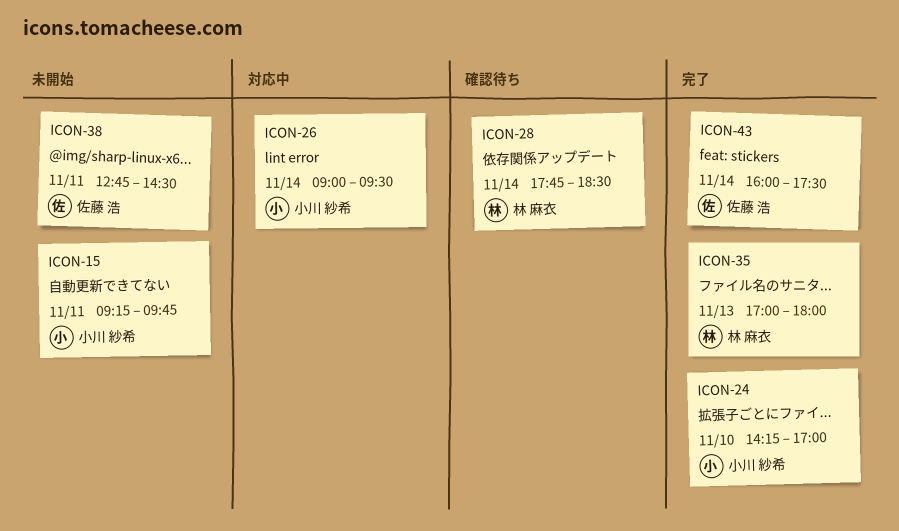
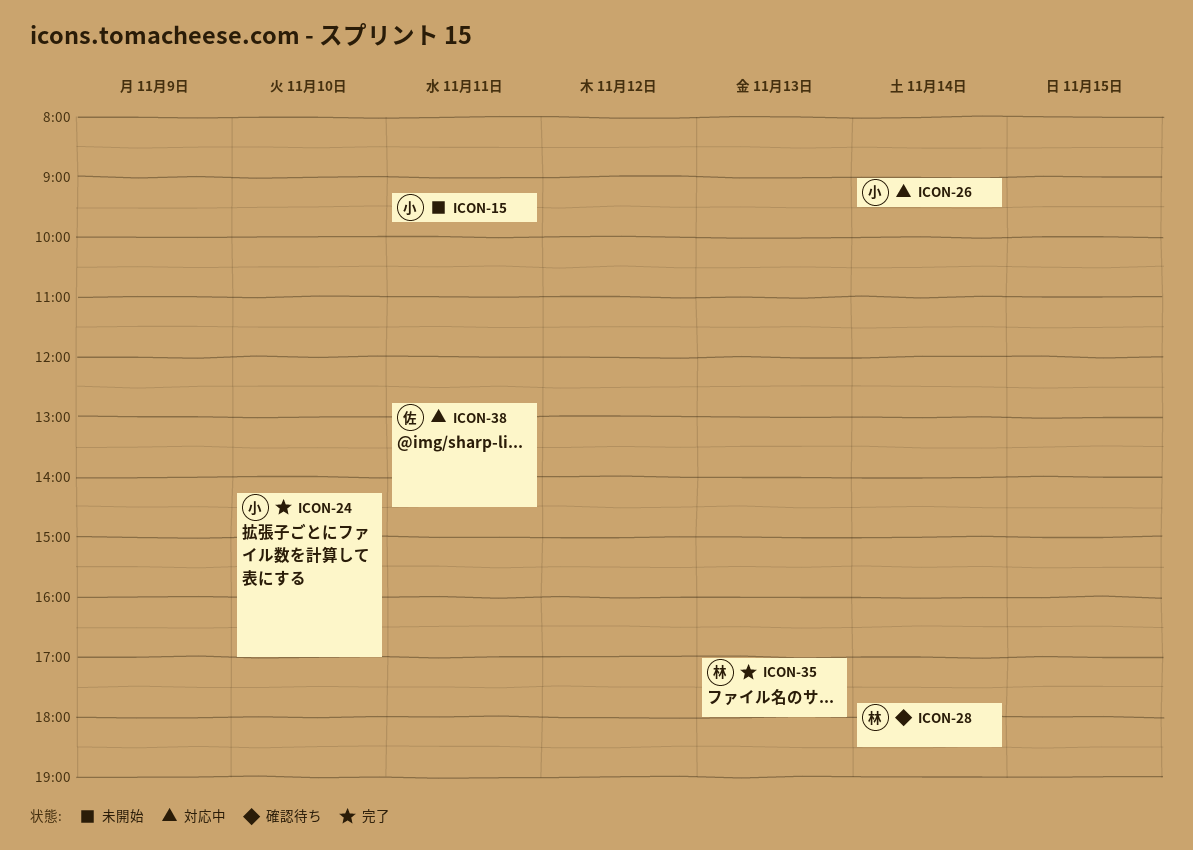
ICON-38, status: 未開始 -> 対応中
ICON-43: present -> none

